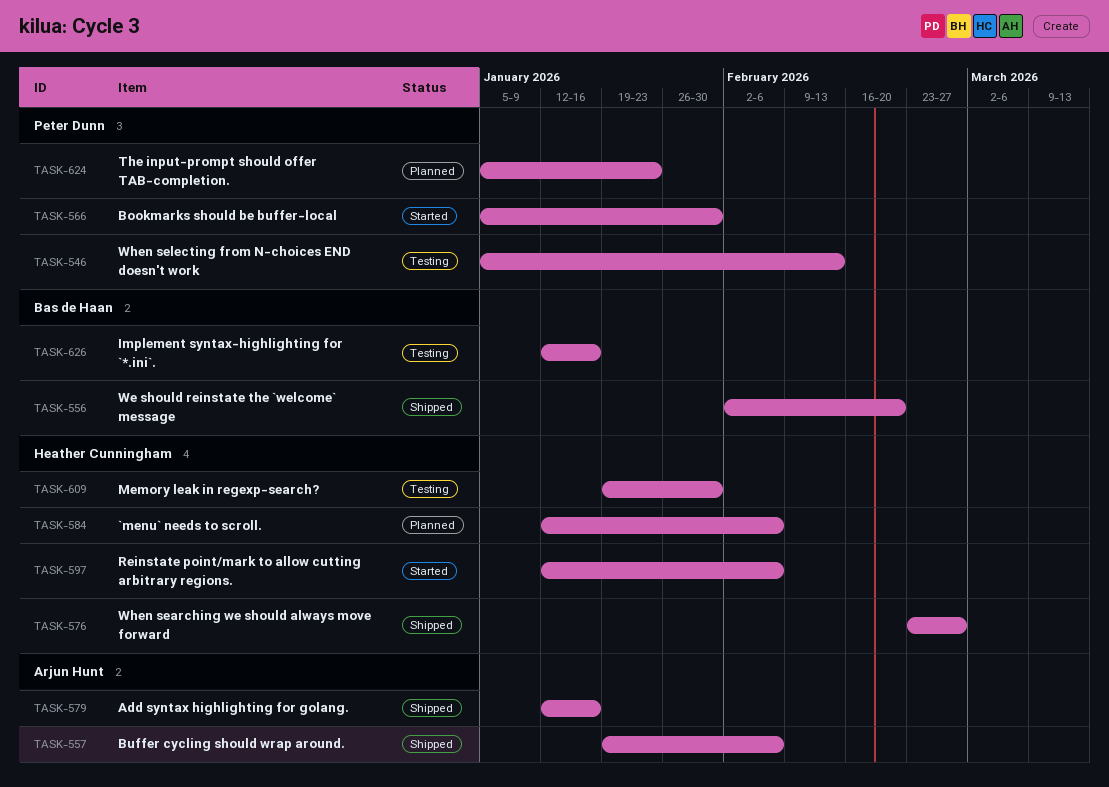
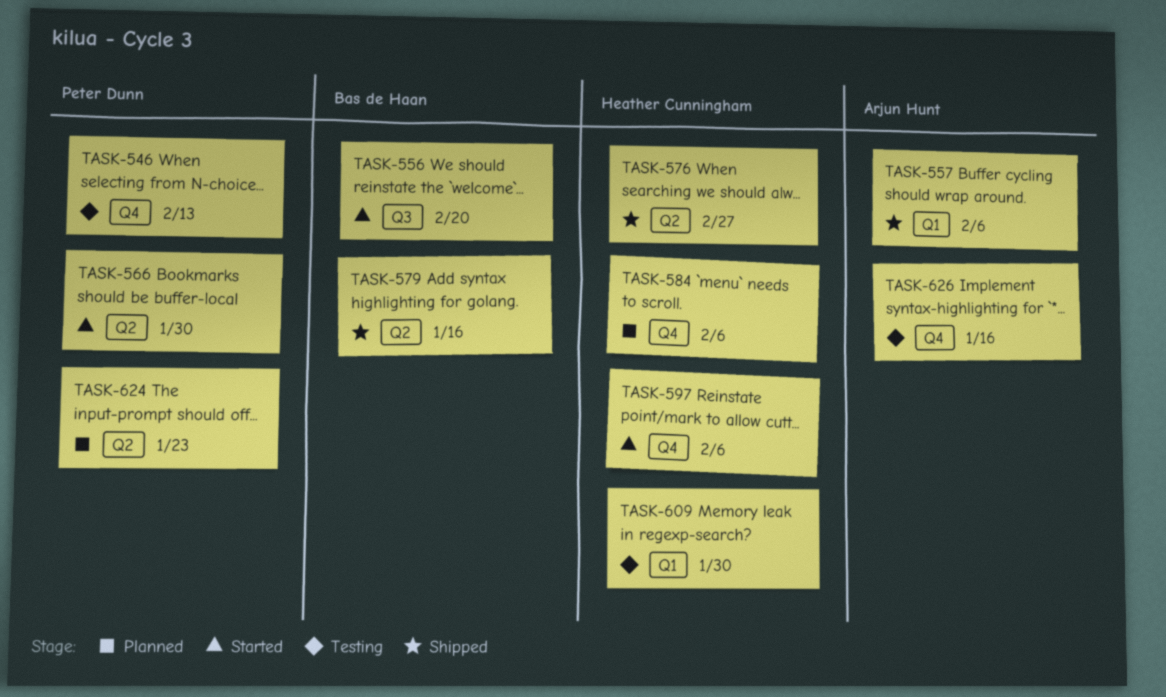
TASK-556, status: Shipped -> Started
TASK-579, owner: Arjun Hunt -> Bas de Haan
TASK-626, owner: Bas de Haan -> Arjun Hunt

